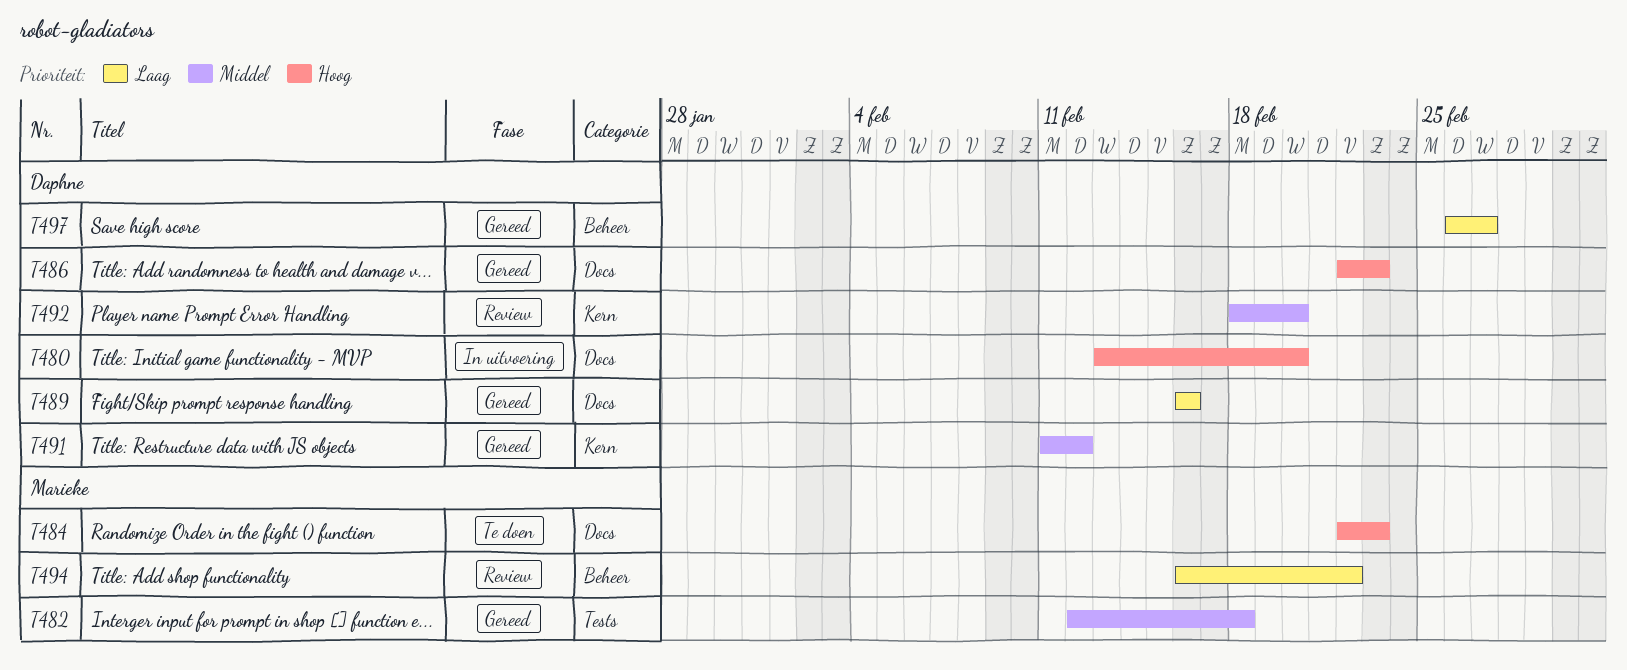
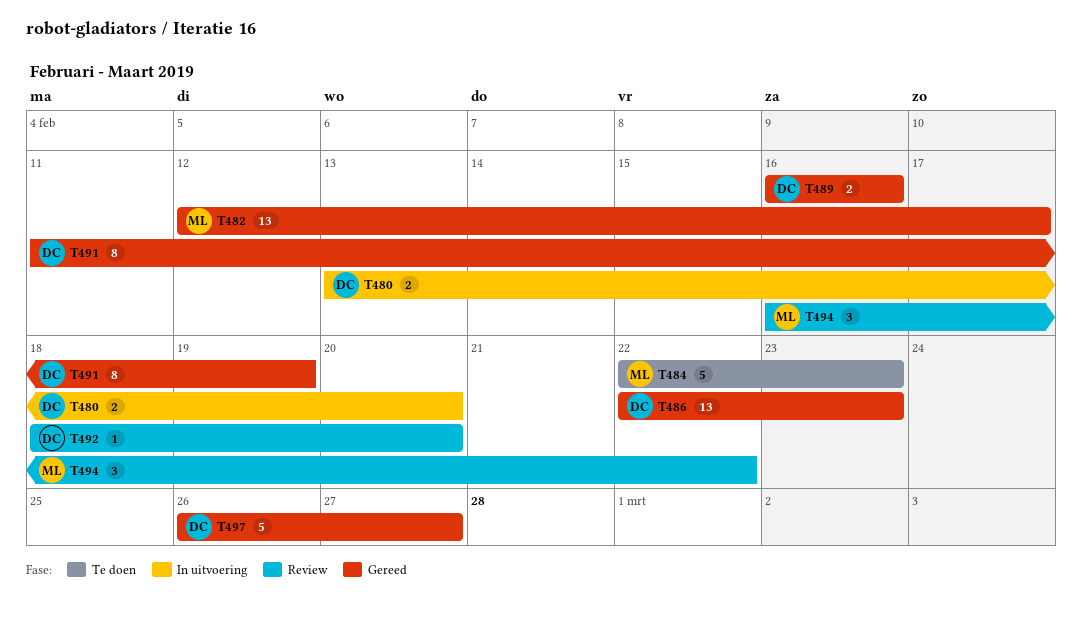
T482, due: Feb 18 -> Feb 17
T491, due: Feb 12 -> Feb 19

